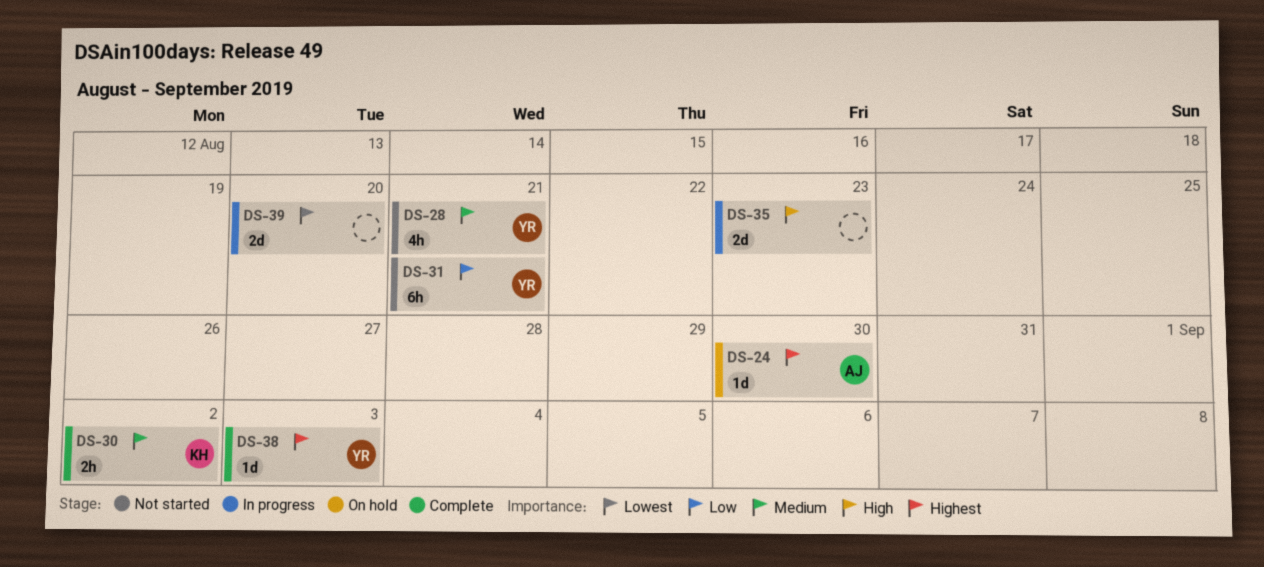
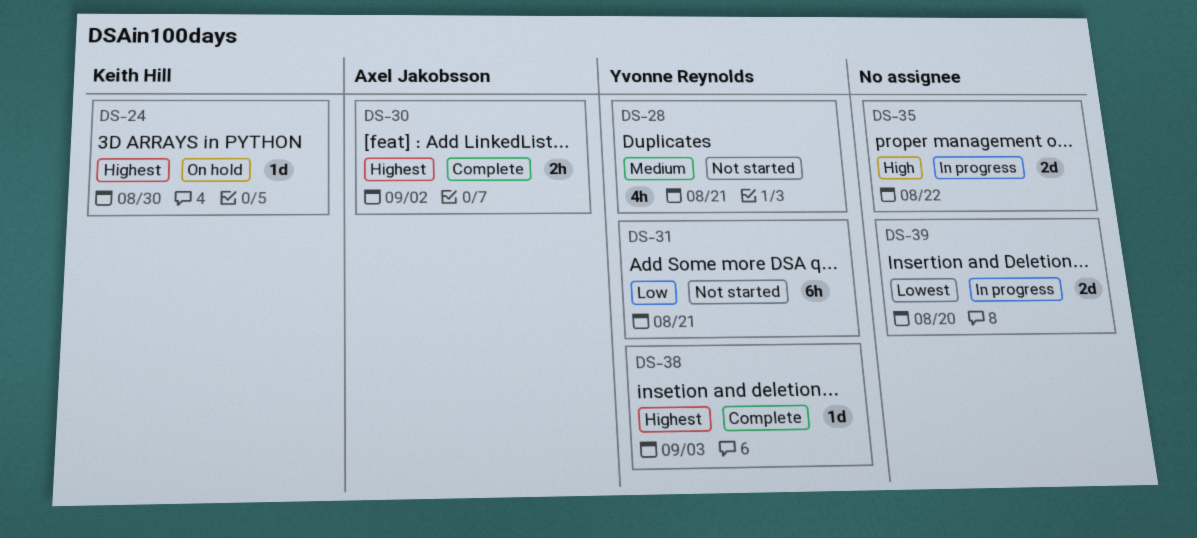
DS-24, owner: Axel Jakobsson -> Keith Hill
DS-30, owner: Keith Hill -> Axel Jakobsson
DS-30, priority: Medium -> Highest
DS-35, due: Aug 23 -> Aug 22

